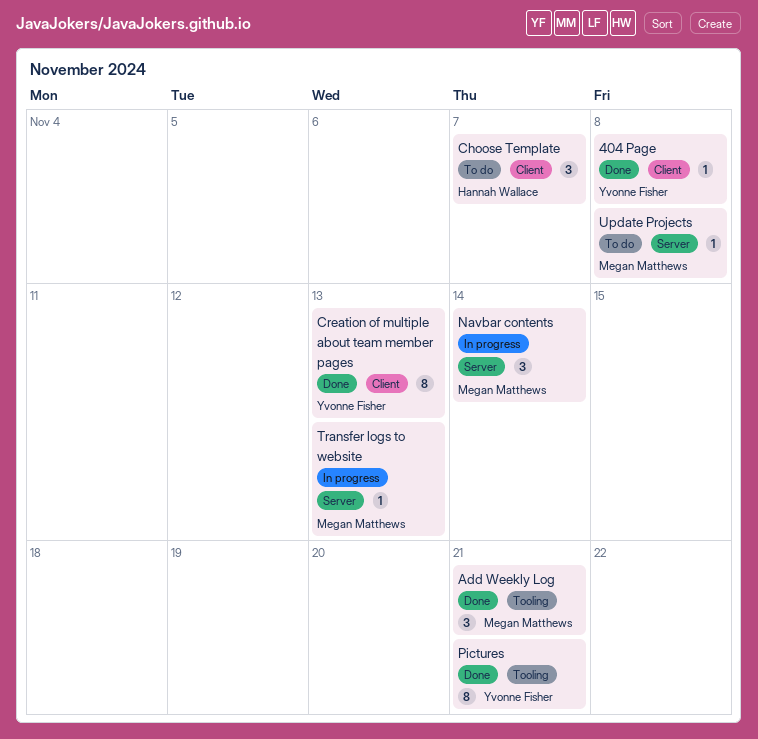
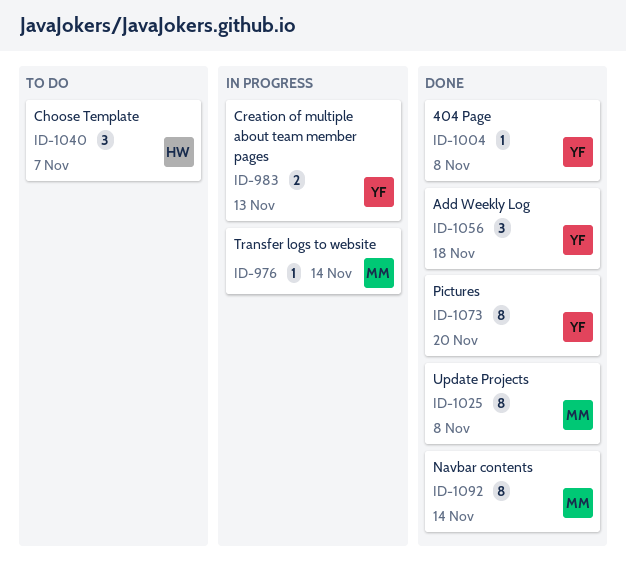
Add Weekly Log, owner: Megan Matthews -> Yvonne Fisher
Add Weekly Log, due: Nov 21 -> Nov 18
Creation of multiple about team member pages, status: Done -> In progress
Creation of multiple about team member pages, estimate: 8 -> 2
Navbar contents, status: In progress -> Done
Navbar contents, estimate: 3 -> 8
Pictures, due: Nov 21 -> Nov 20
Transfer logs to website, due: Nov 13 -> Nov 14
Update Projects, status: To do -> Done
Update Projects, estimate: 1 -> 8

